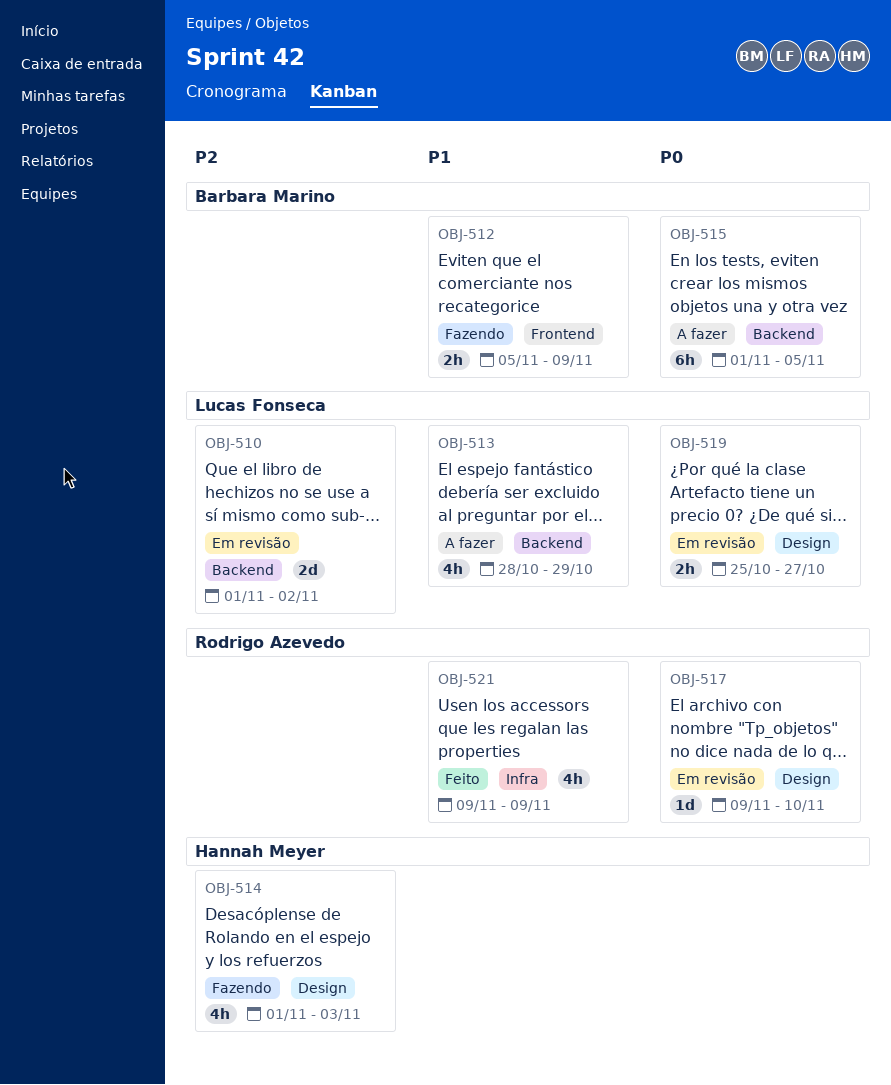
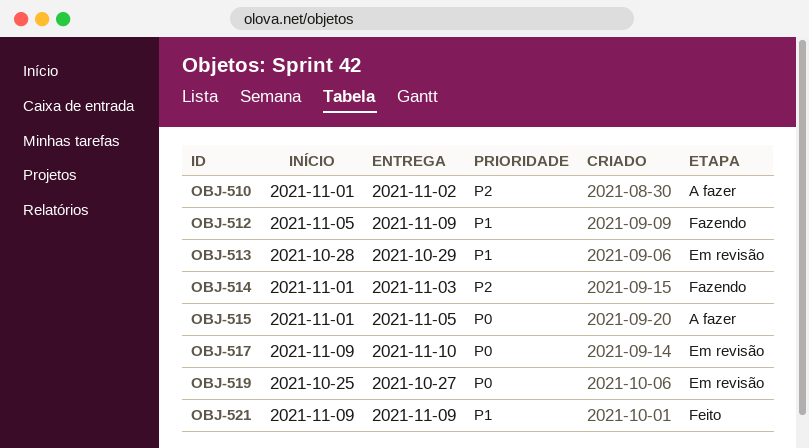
OBJ-510, status: Em revisão -> A fazer
OBJ-513, status: A fazer -> Em revisão

